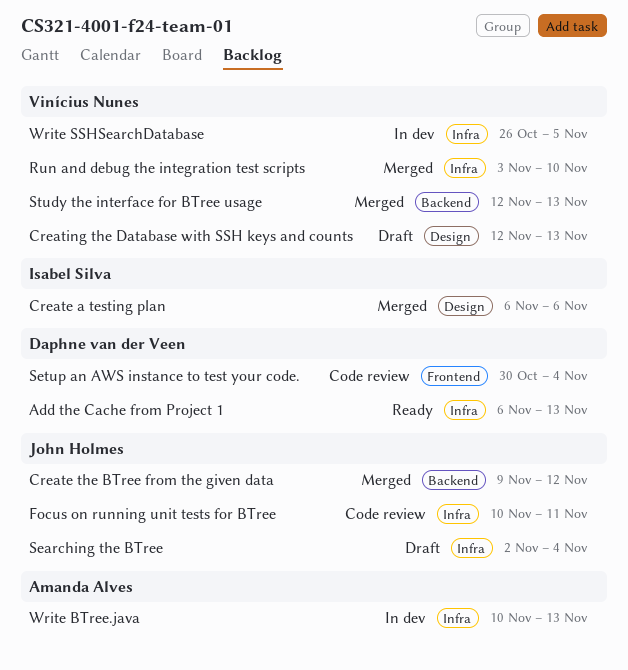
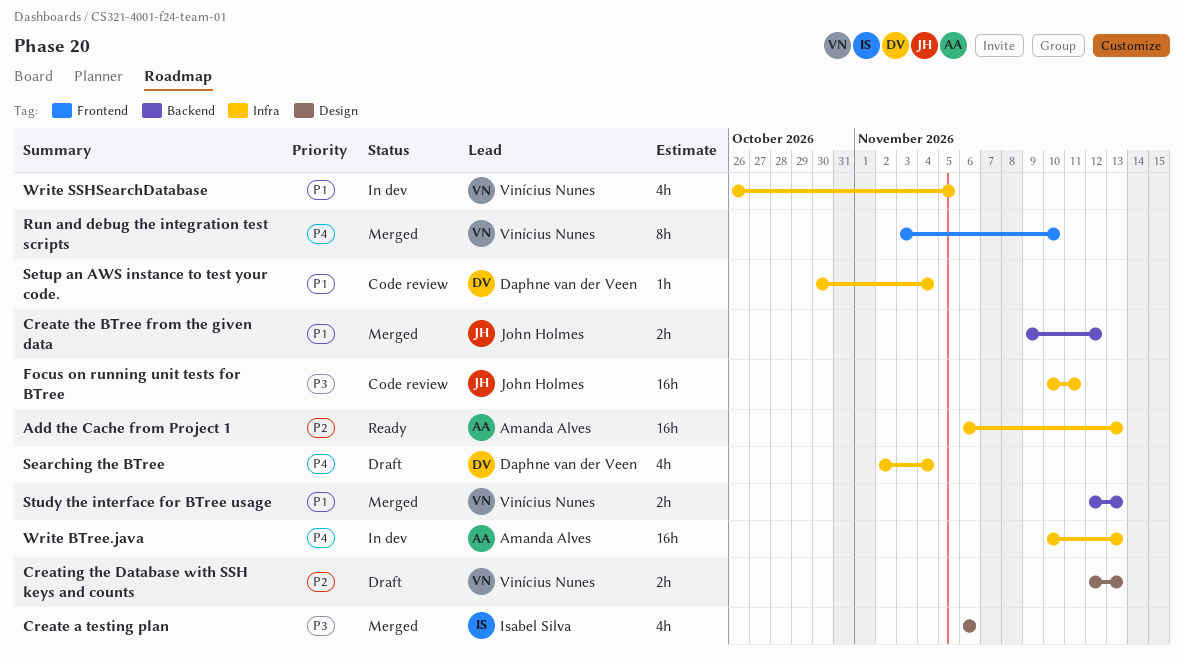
Add the Cache from Project 1, owner: Daphne van der Veen -> Amanda Alves
Run and debug the integration test scripts, label: Infra -> Frontend
Searching the BTree, owner: John Holmes -> Daphne van der Veen
Setup an AWS instance to test your code., label: Frontend -> Infra

